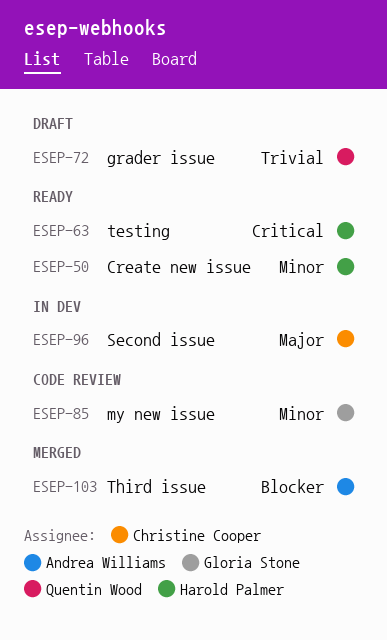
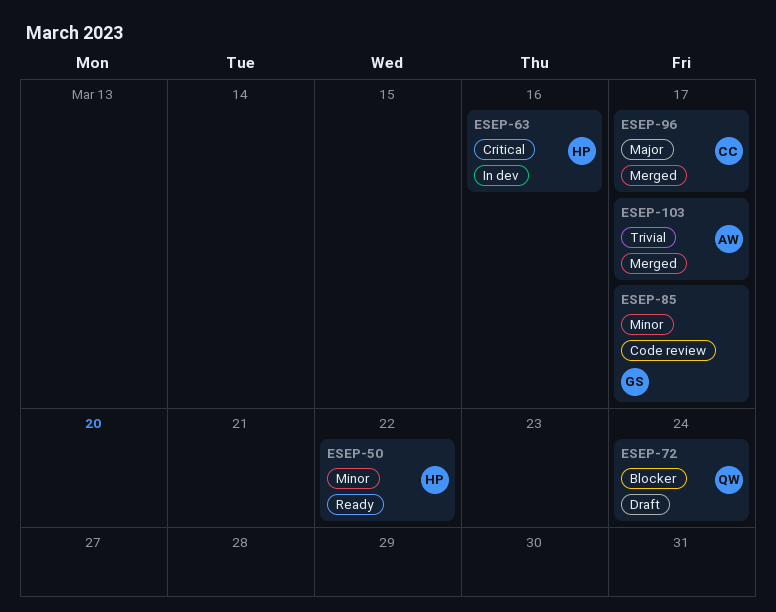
ESEP-63, status: Ready -> In dev
ESEP-72, priority: Trivial -> Blocker
ESEP-96, status: In dev -> Merged
ESEP-103, priority: Blocker -> Trivial

